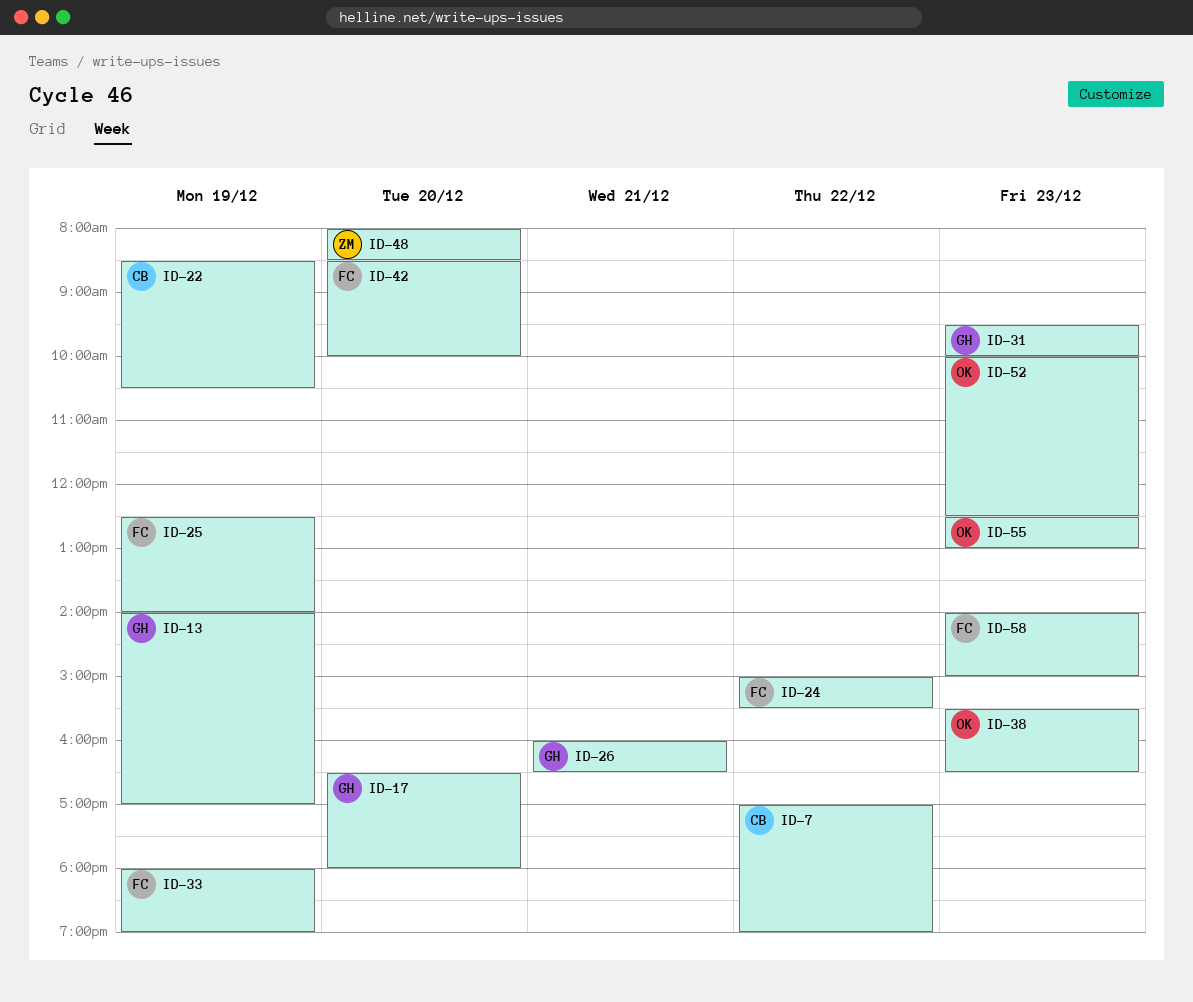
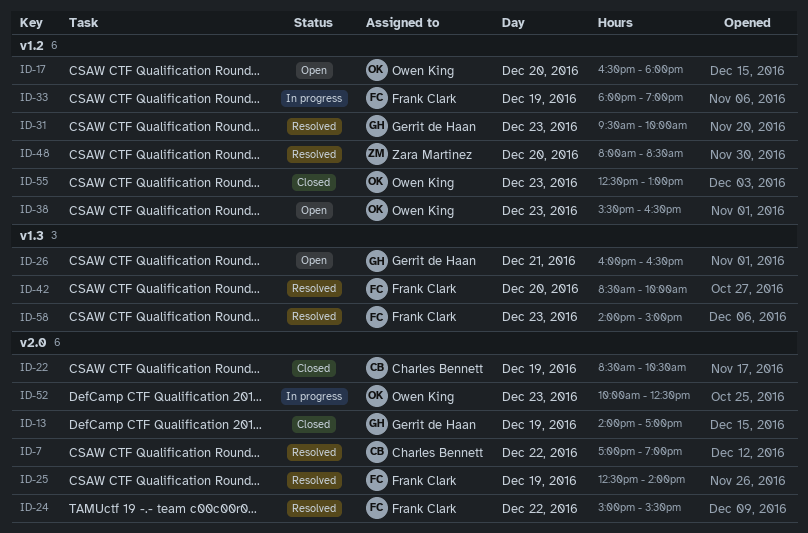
ID-17, owner: Gerrit de Haan -> Owen King

